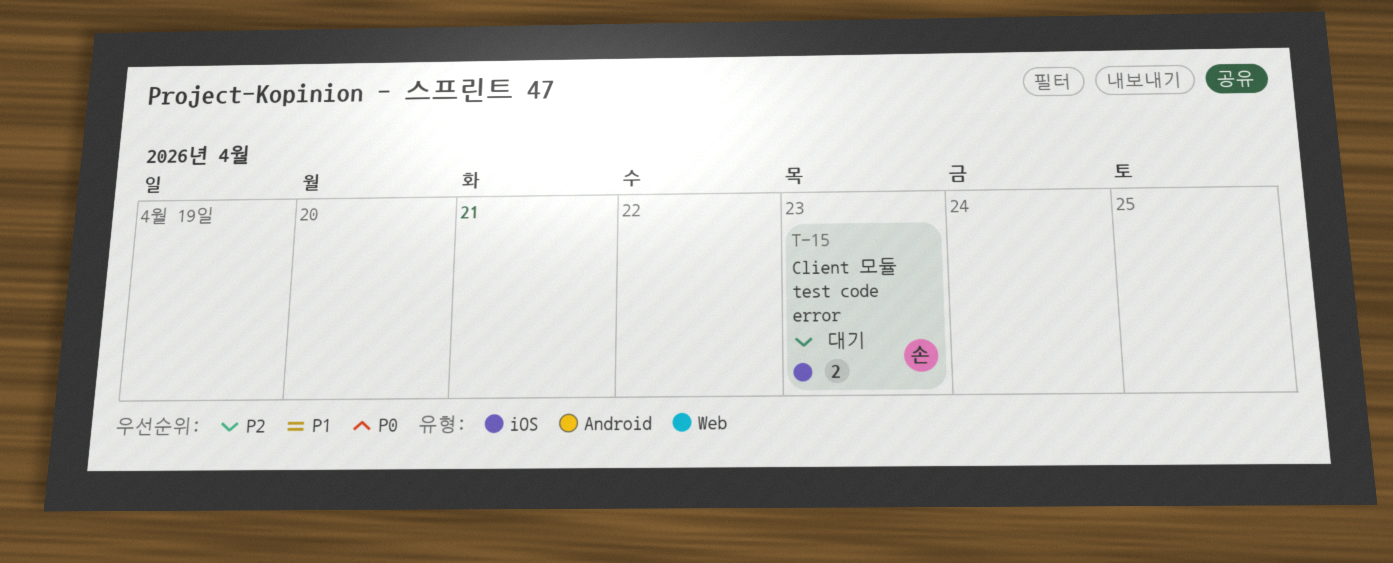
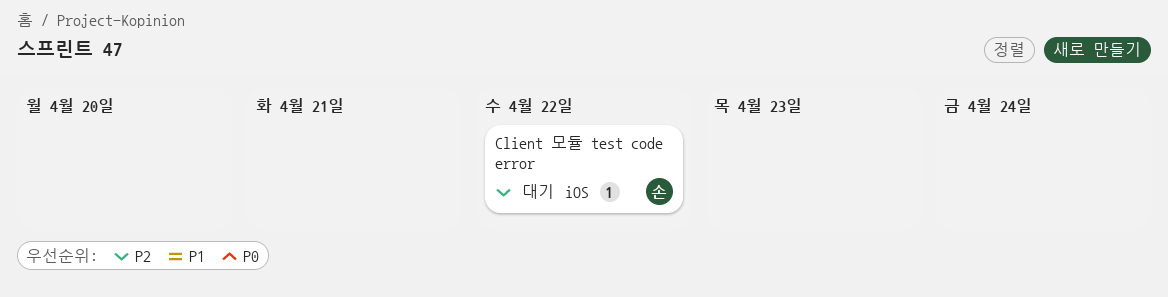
Client 모듈 test code error, estimate: 2 -> 1
Client 모듈 test code error, due: Apr 23 -> Apr 22

